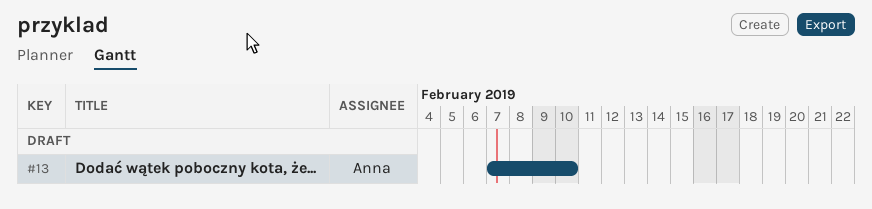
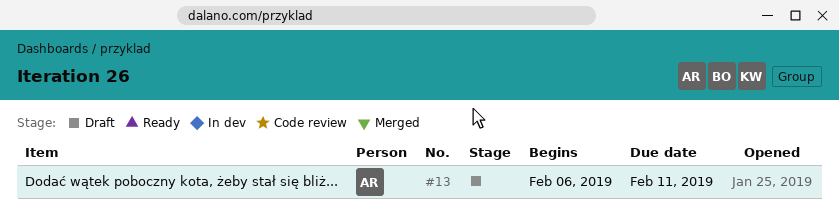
#13, start: Feb 7 -> Feb 6
#13, due: Feb 10 -> Feb 11

